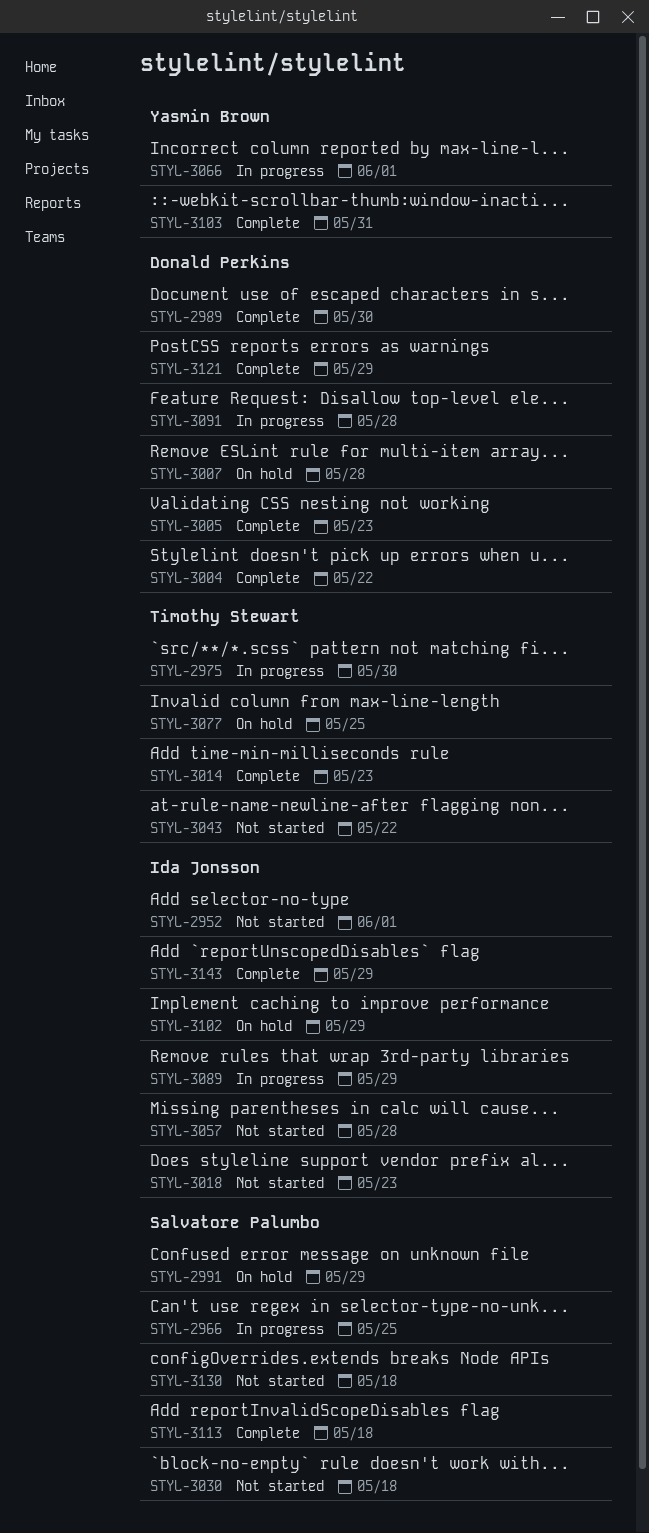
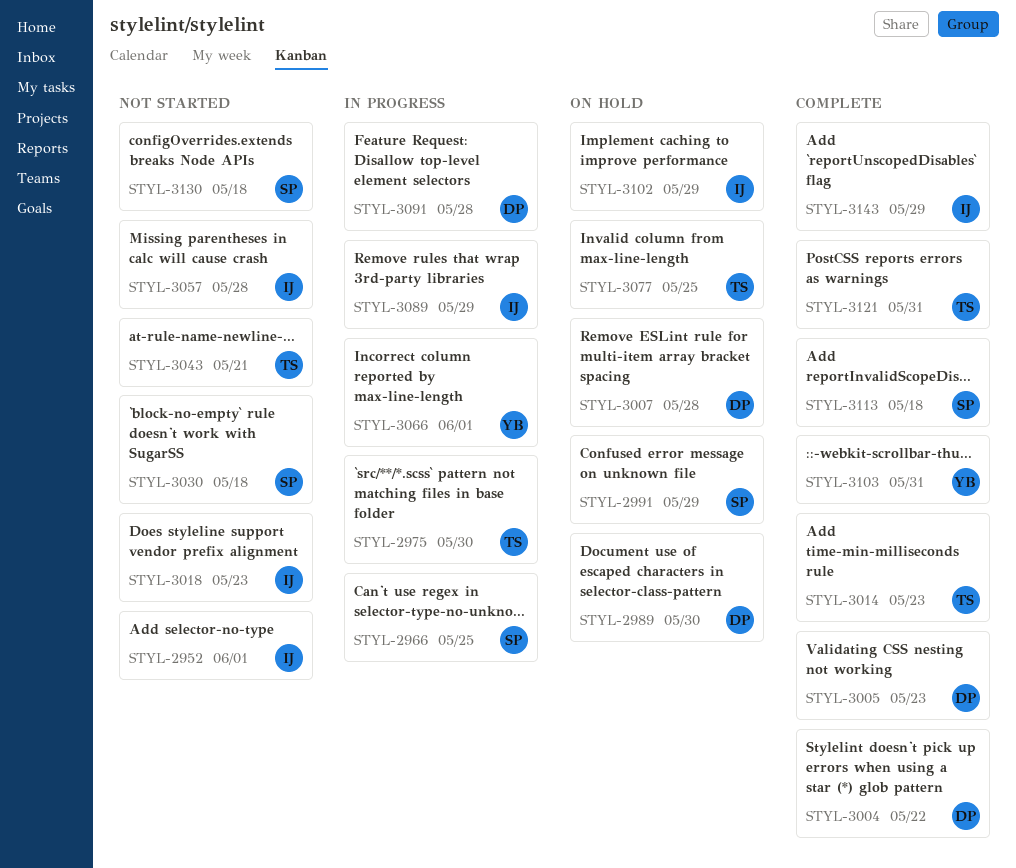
STYL-2989, status: Complete -> On hold
STYL-3043, due: May 22 -> May 21
STYL-3121, owner: Donald Perkins -> Timothy Stewart
STYL-3121, due: May 29 -> May 31

